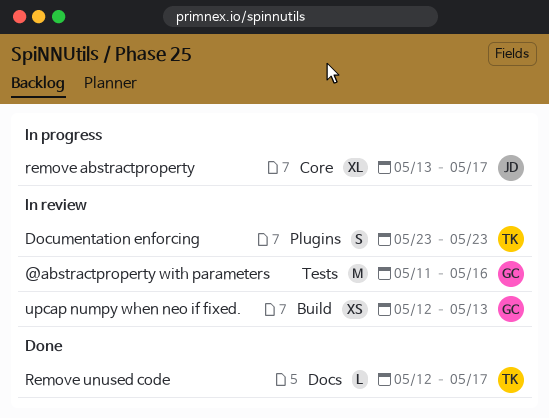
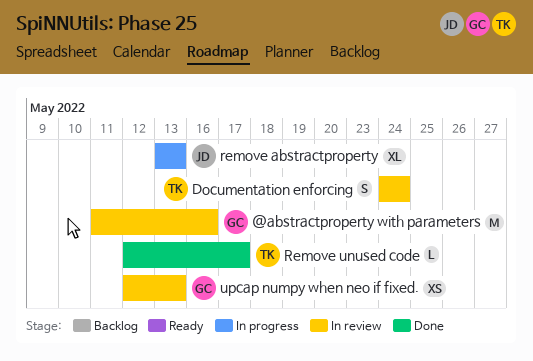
Documentation enforcing, start: May 23 -> May 24
Documentation enforcing, due: May 23 -> May 24
remove abstractproperty, due: May 17 -> May 13

